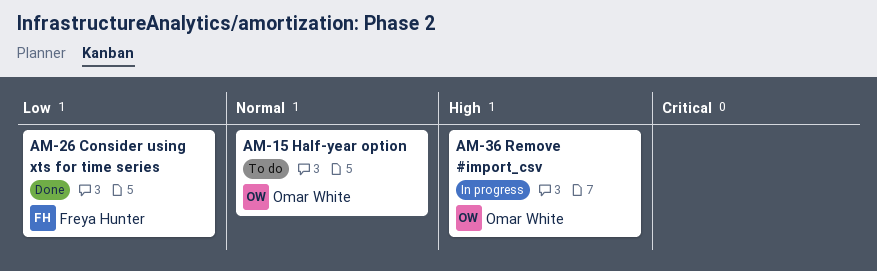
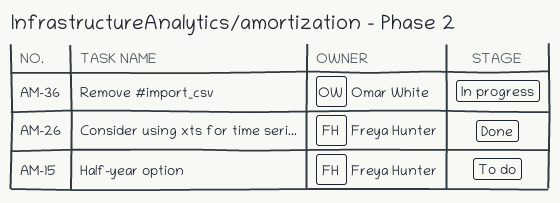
AM-15, owner: Omar White -> Freya Hunter

